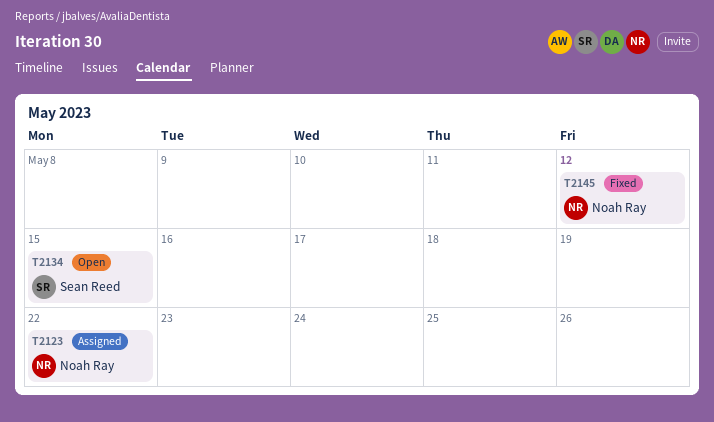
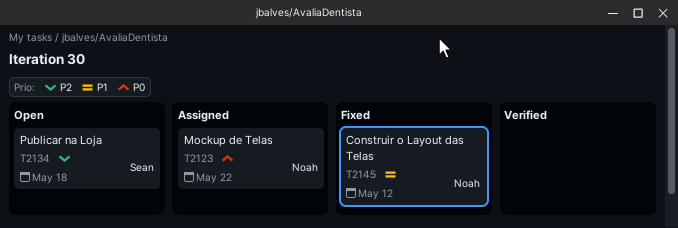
T2134, due: May 15 -> May 18

